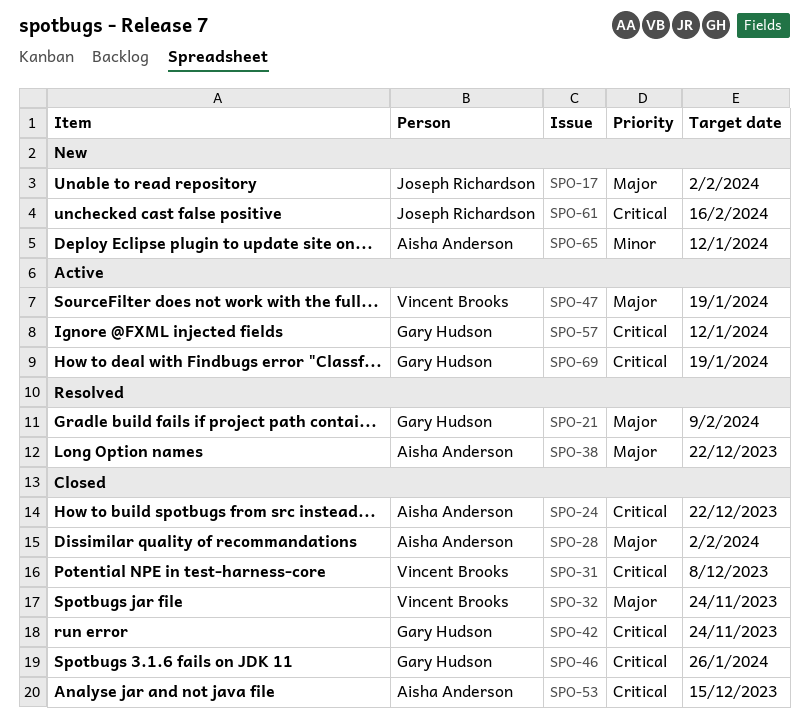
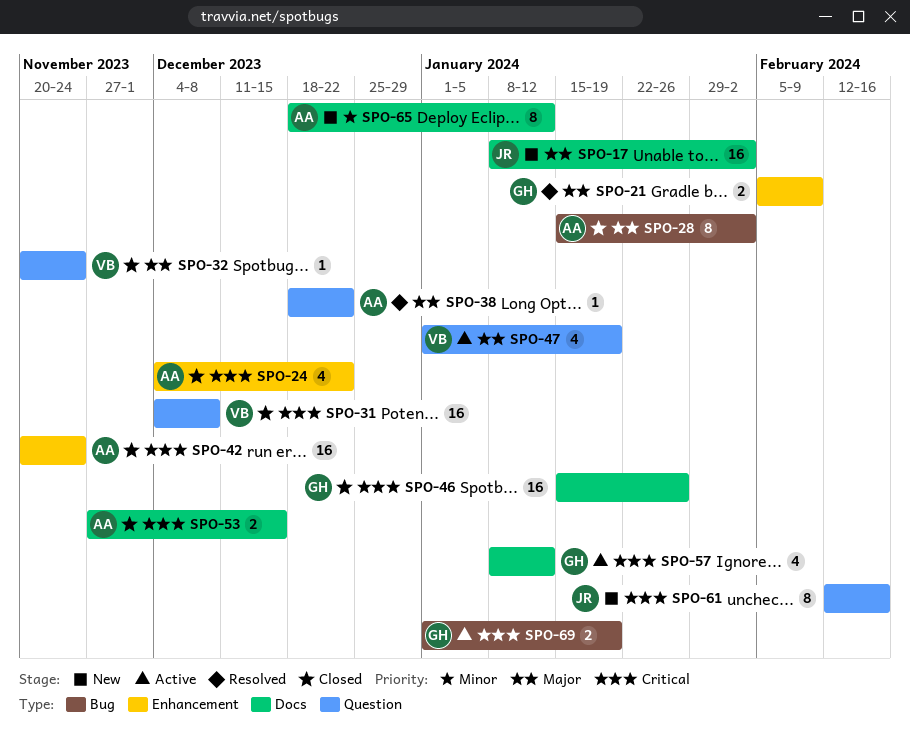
SPO-42, owner: Gary Hudson -> Aisha Anderson

